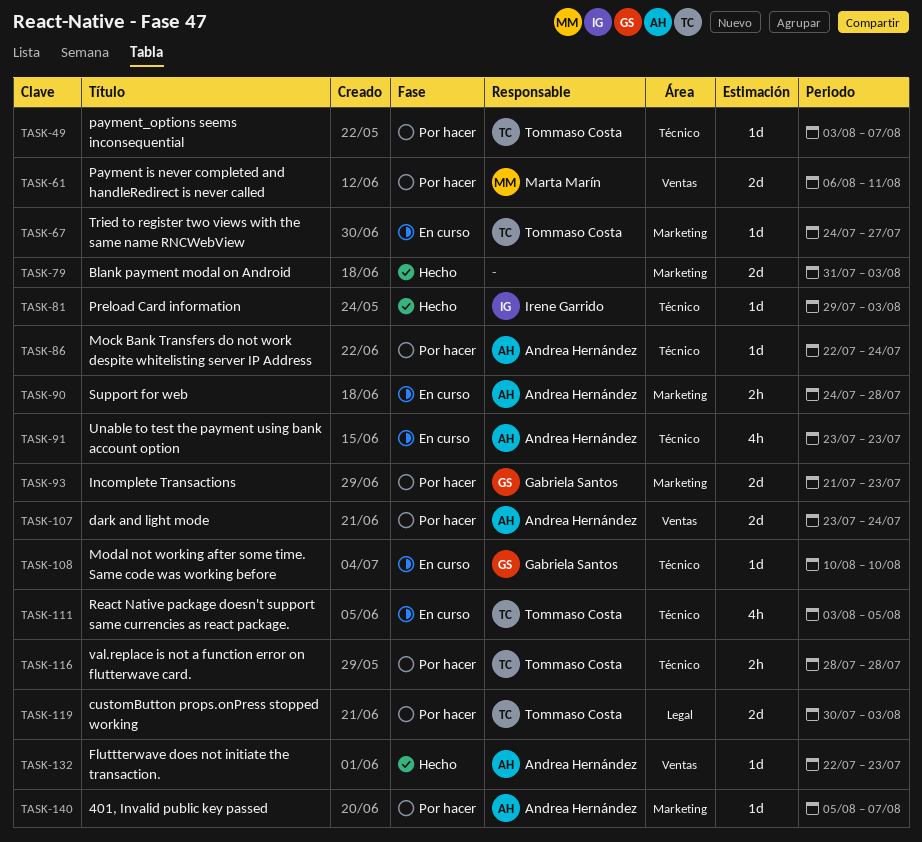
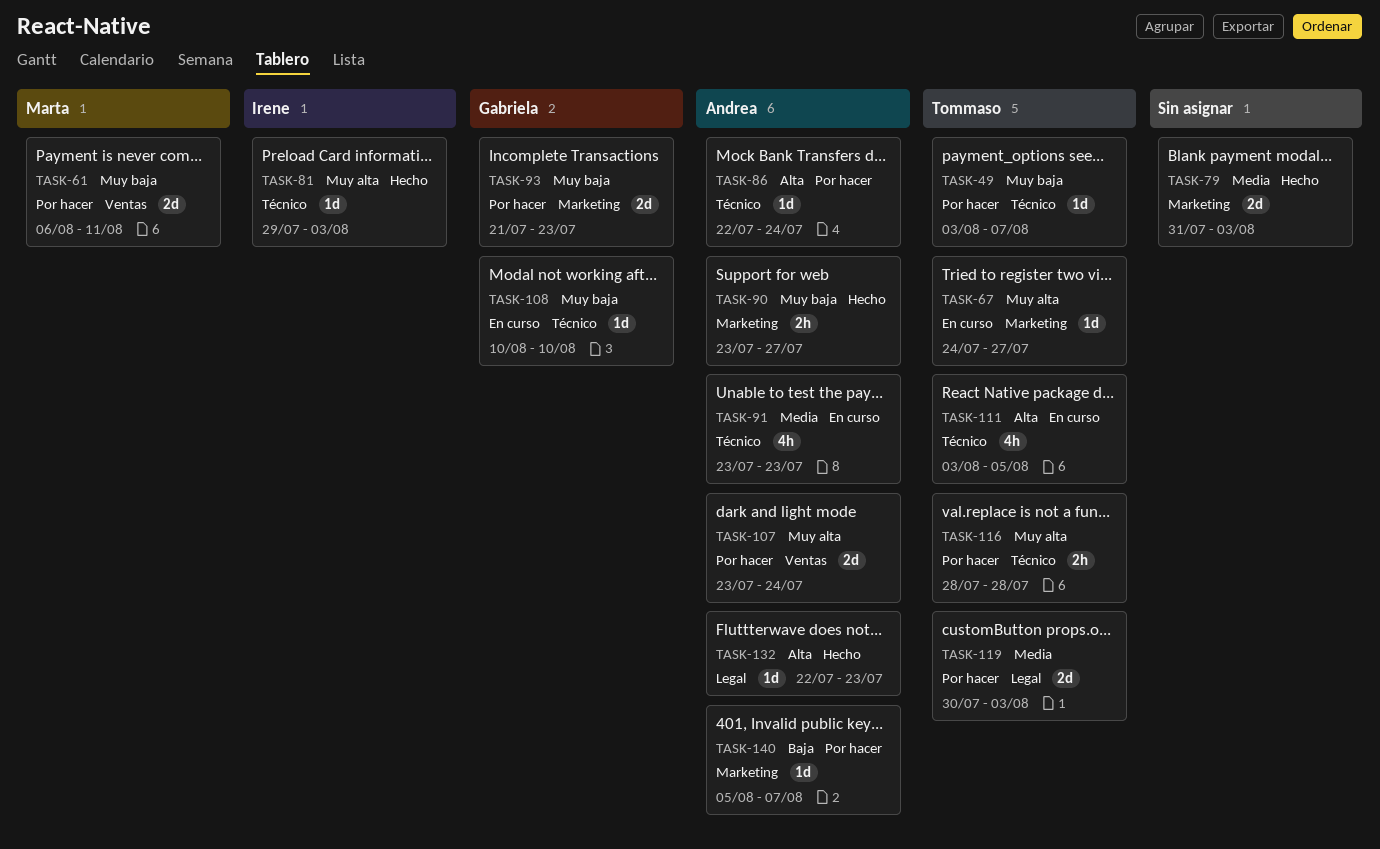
TASK-90, status: En curso -> Hecho
TASK-90, start: Jul 24 -> Jul 23
TASK-90, due: Jul 28 -> Jul 27
TASK-132, label: Ventas -> Legal

